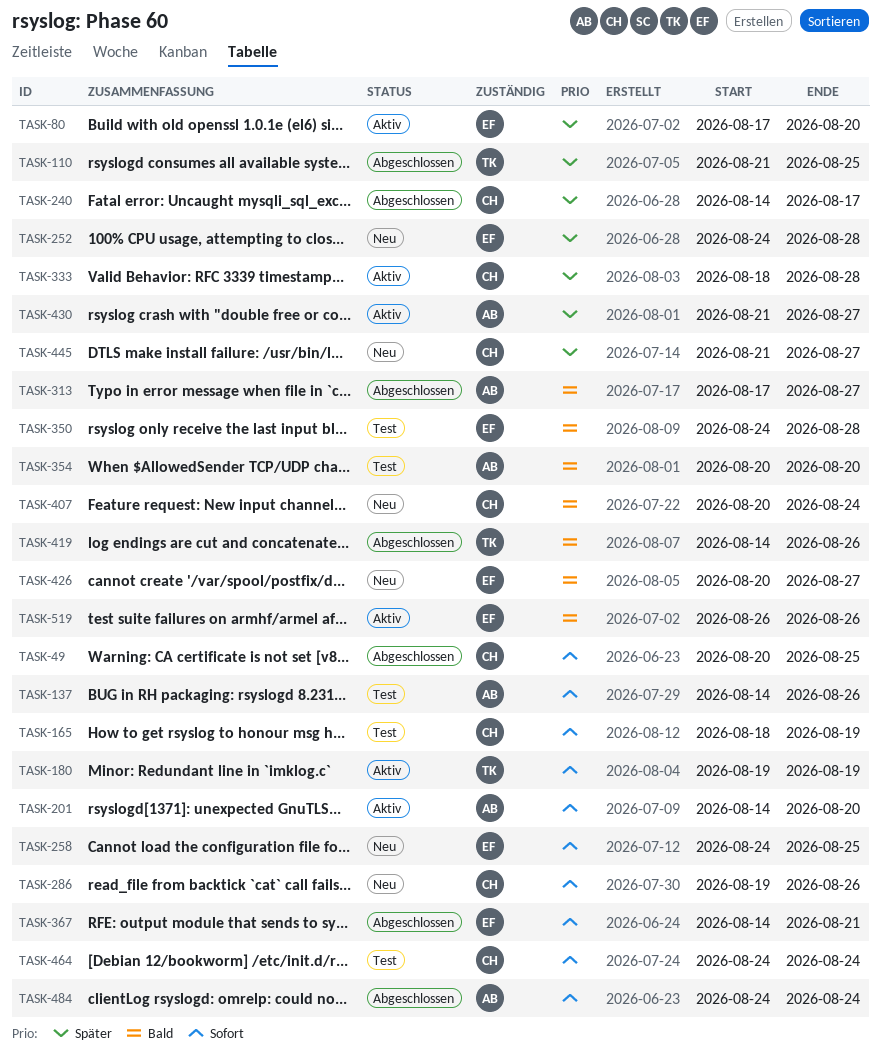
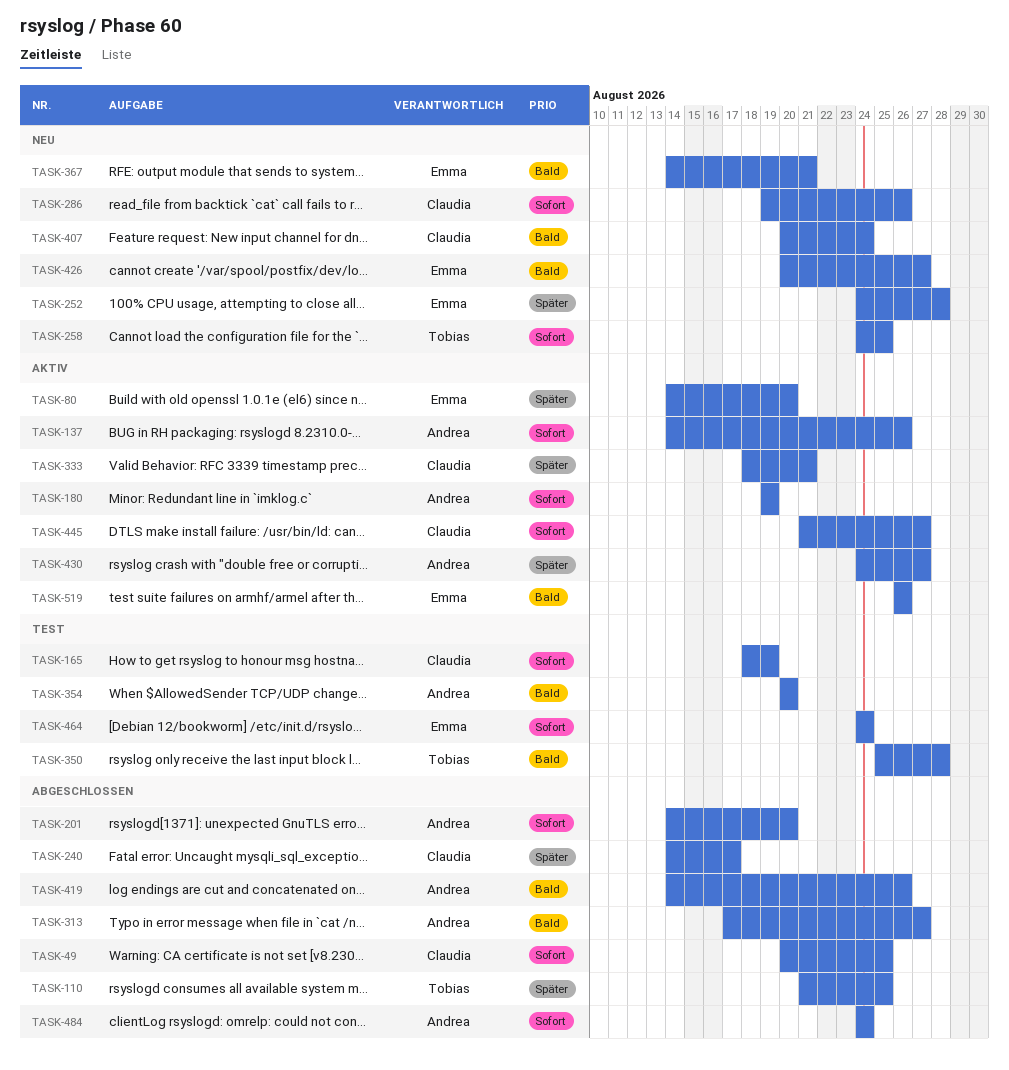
TASK-80, start: Aug 17 -> Aug 14
TASK-137, status: Test -> Aktiv
TASK-180, owner: Tobias -> Andrea
TASK-201, status: Aktiv -> Abgeschlossen
TASK-258, owner: Emma -> Tobias
TASK-333, due: Aug 28 -> Aug 21
TASK-350, owner: Emma -> Tobias
TASK-350, start: Aug 24 -> Aug 25
TASK-367, status: Abgeschlossen -> Neu
TASK-367, priority: Sofort -> Bald
TASK-419, owner: Tobias -> Andrea
TASK-430, start: Aug 21 -> Aug 24
TASK-445, status: Neu -> Aktiv
TASK-445, priority: Später -> Sofort
TASK-464, owner: Claudia -> Emma

